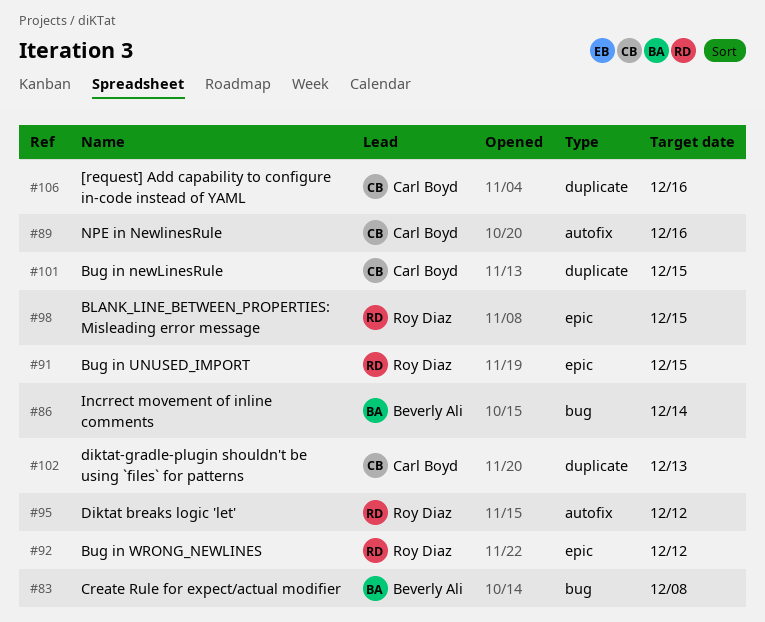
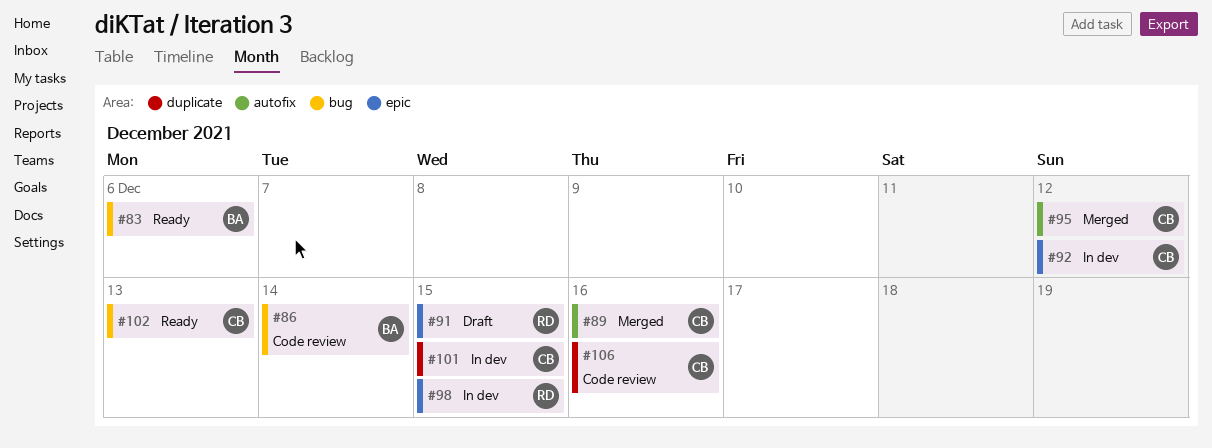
#83, due: Dec 8 -> Dec 6
#92, owner: Roy Diaz -> Carl Boyd
#95, owner: Roy Diaz -> Carl Boyd
#102, label: duplicate -> bug

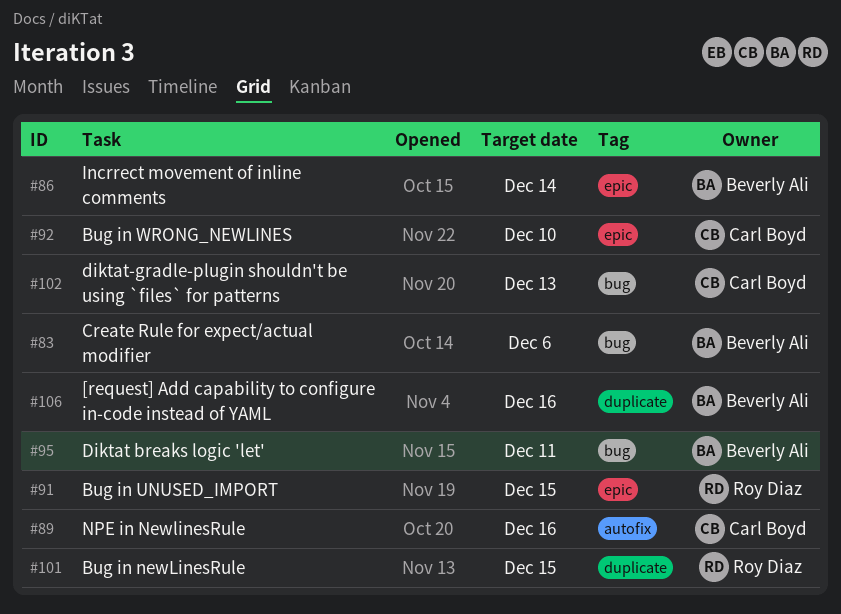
#86, label: bug -> epic
#92, due: Dec 12 -> Dec 10
#95, owner: Carl Boyd -> Beverly Ali
#95, label: autofix -> bug
#95, due: Dec 12 -> Dec 11
#98: present -> none
#101, owner: Carl Boyd -> Roy Diaz
#106, owner: Carl Boyd -> Beverly Ali

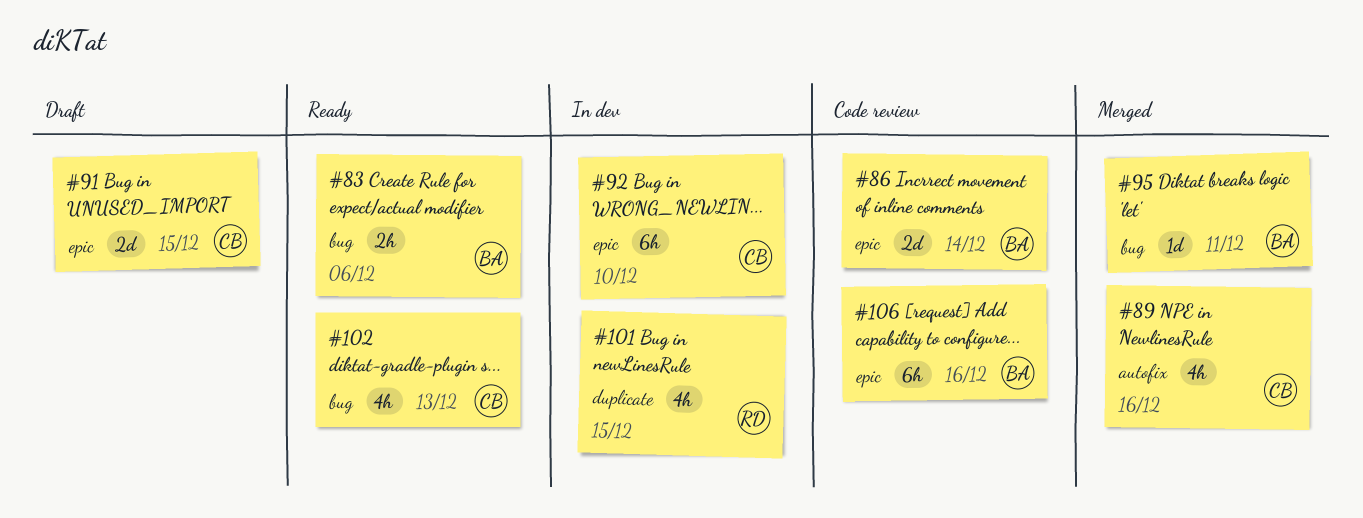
#91, owner: Roy Diaz -> Carl Boyd
#106, label: duplicate -> epic

